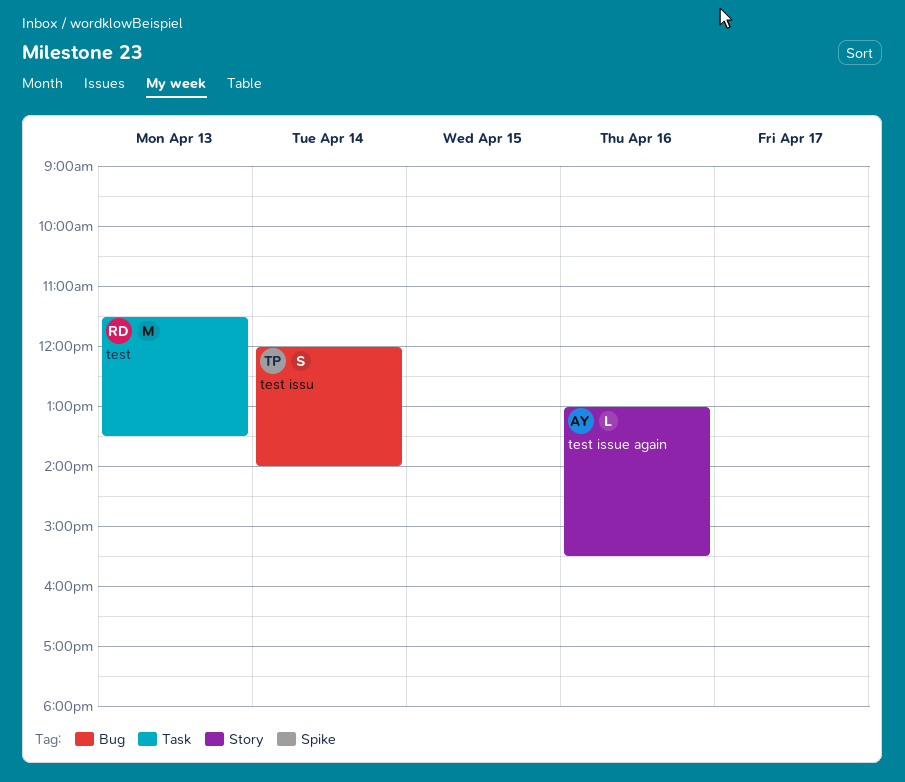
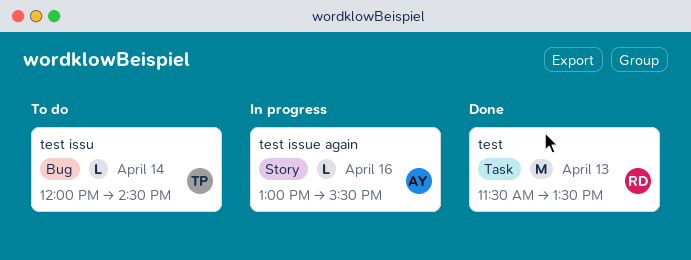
test issu, estimate: S -> L
test issu, ends: 14:00 -> 14:30

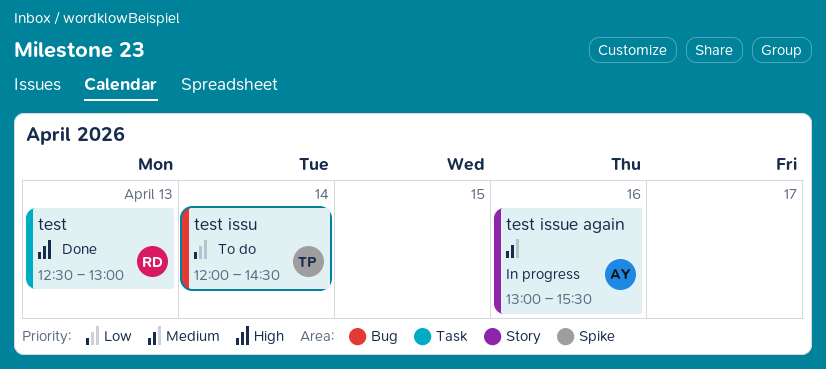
test, begins: 11:30 -> 12:30
test, ends: 13:30 -> 13:00

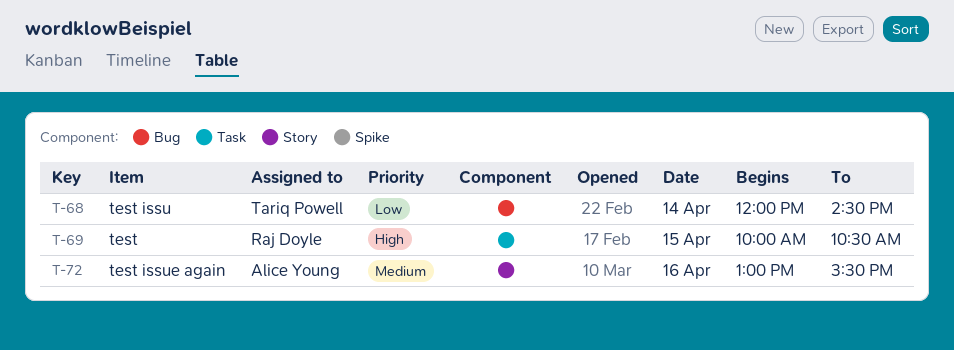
test, day: Apr 13 -> Apr 15
test, begins: 12:30 -> 10:00
test, ends: 13:00 -> 10:30

